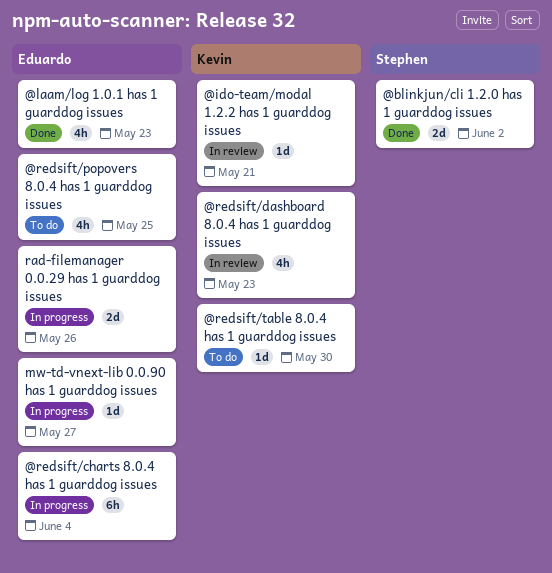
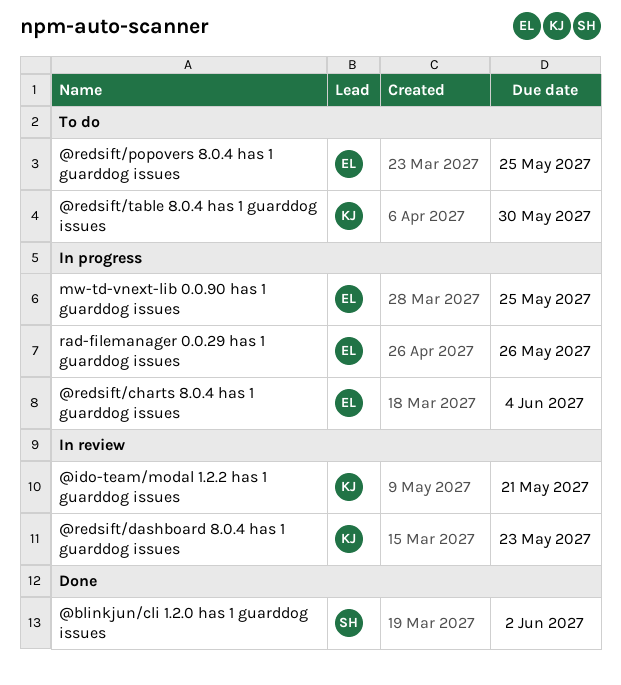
@laam/log 1.0.1 has 1 guarddog issues: present -> none
mw-td-vnext-lib 0.0.90 has 1 guarddog issues, due: May 27 -> May 25

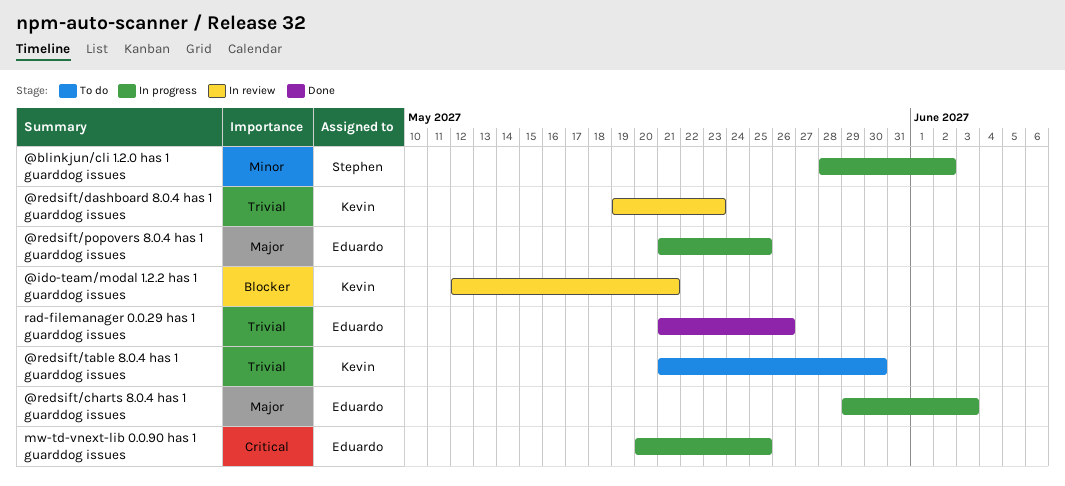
@blinkjun/cli 1.2.0 has 1 guarddog issues, status: Done -> In progress
@redsift/charts 8.0.4 has 1 guarddog issues, due: Jun 4 -> Jun 3
@redsift/popovers 8.0.4 has 1 guarddog issues, status: To do -> In progress
rad-filemanager 0.0.29 has 1 guarddog issues, status: In progress -> Done

